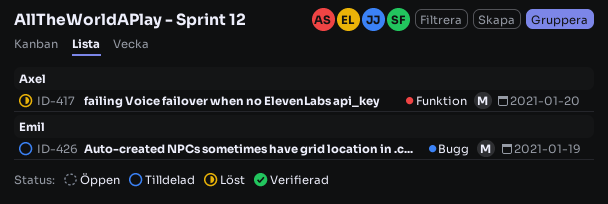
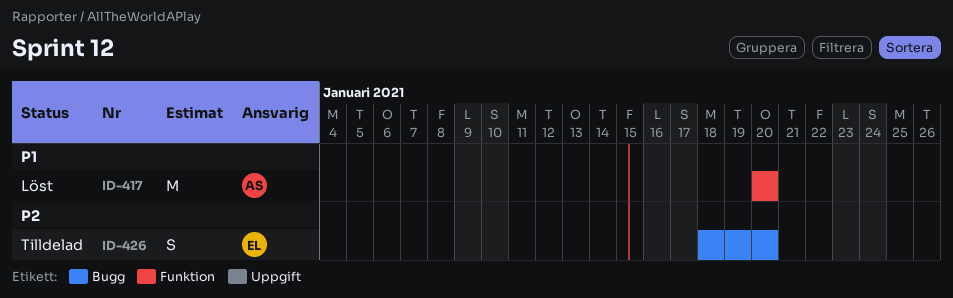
ID-426, estimate: M -> S
ID-426, due: Jan 19 -> Jan 20

